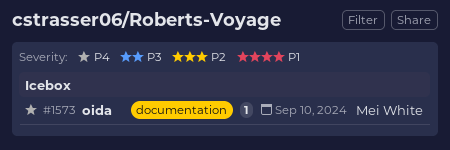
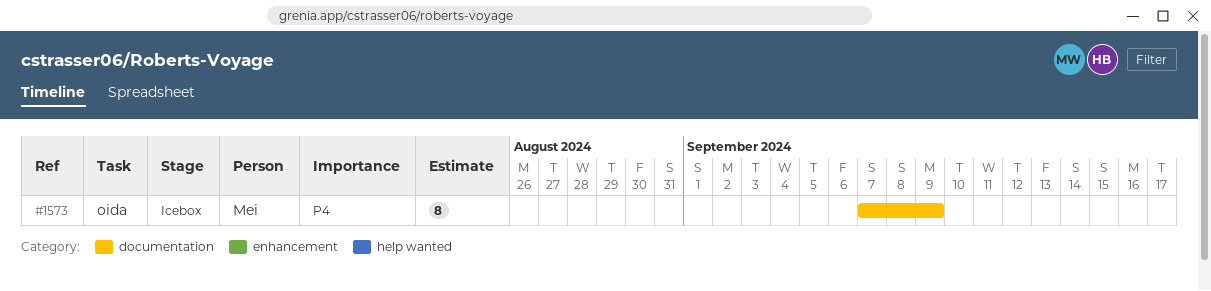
#1573, estimate: 1 -> 8
#1573, due: Sep 10 -> Sep 9

